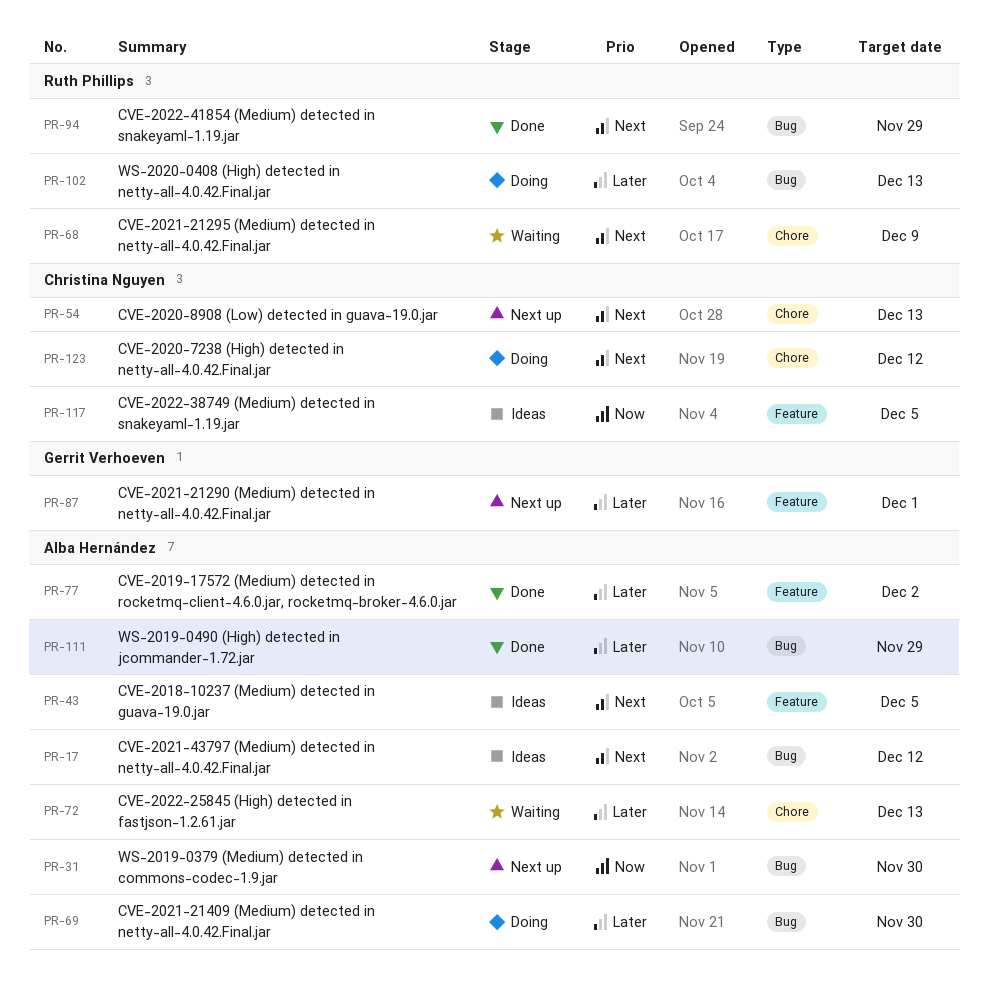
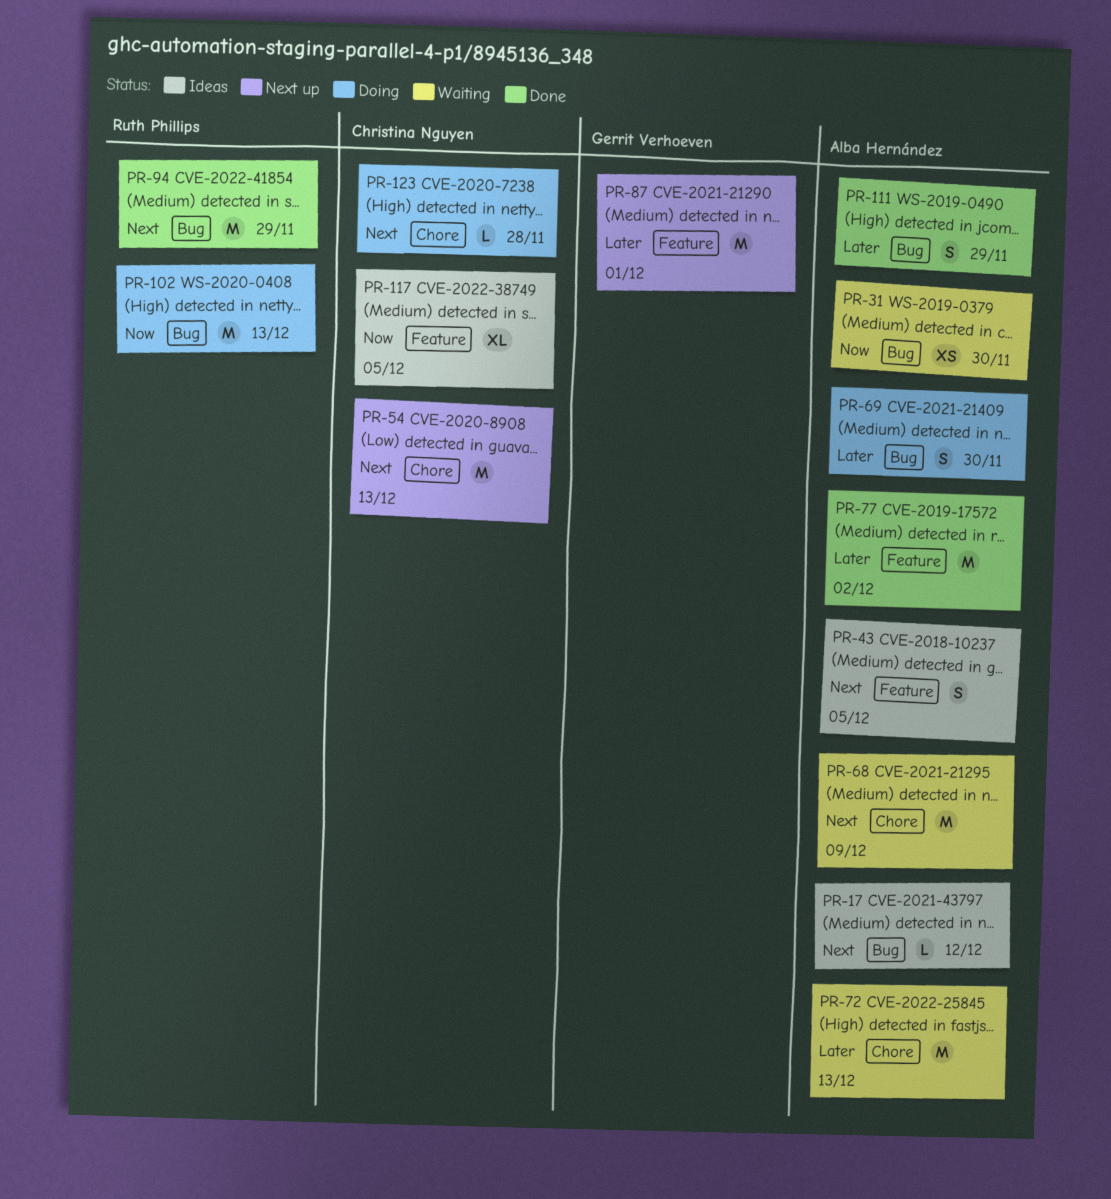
PR-31, status: Next up -> Waiting
PR-68, owner: Ruth Phillips -> Alba Hernández
PR-102, priority: Later -> Now
PR-123, due: Dec 12 -> Nov 28

